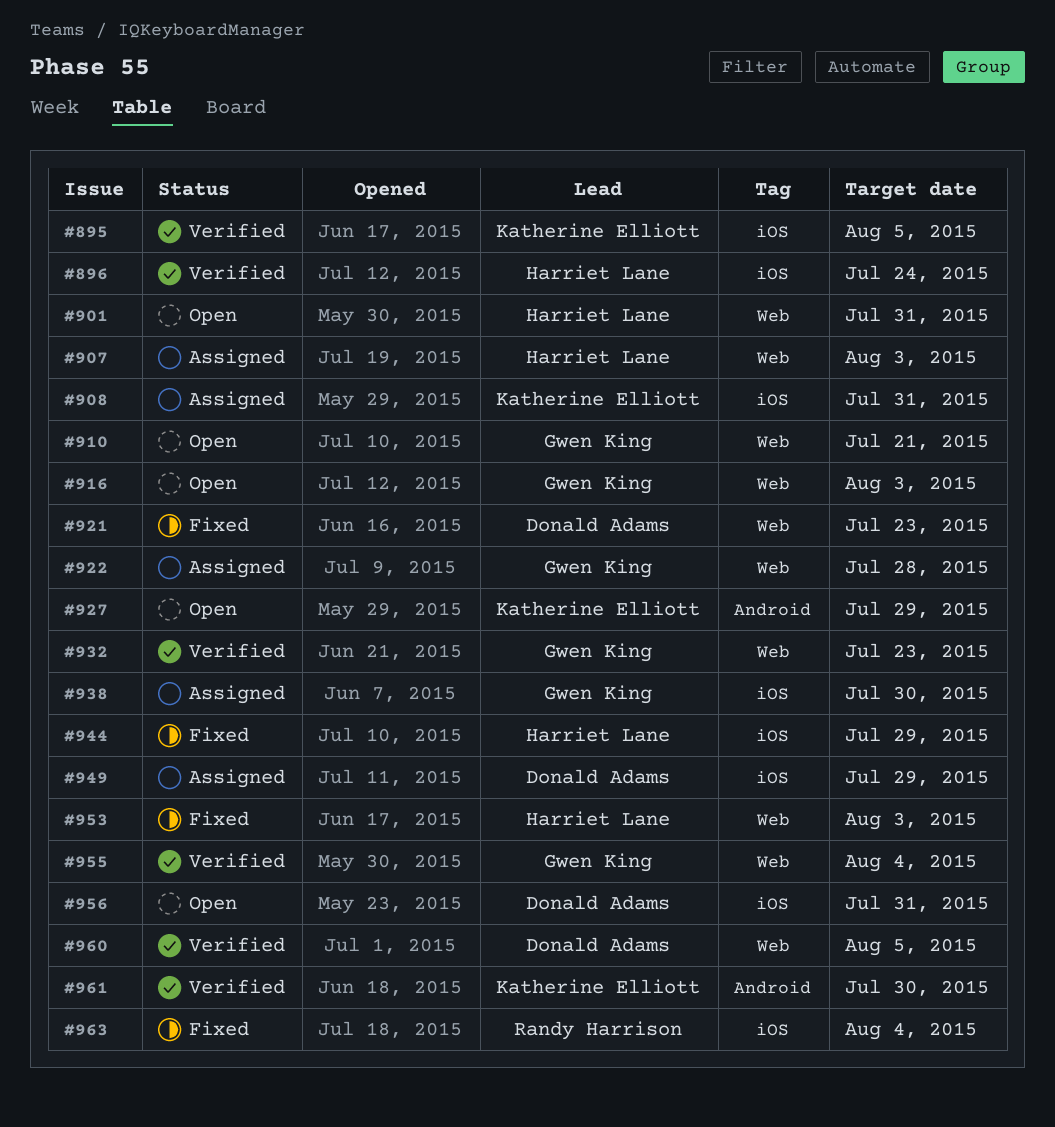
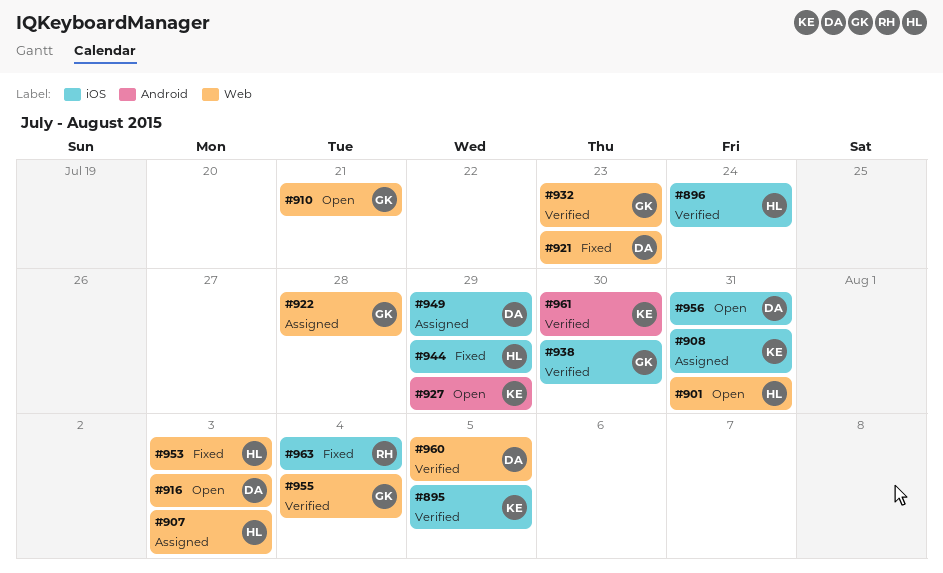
#916, owner: Gwen King -> Donald Adams
#938, status: Assigned -> Verified

